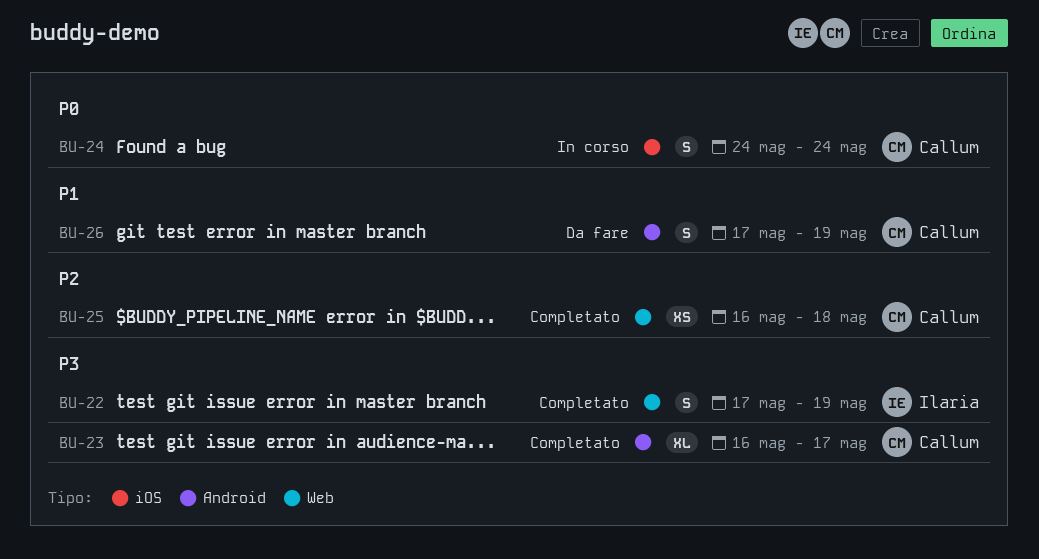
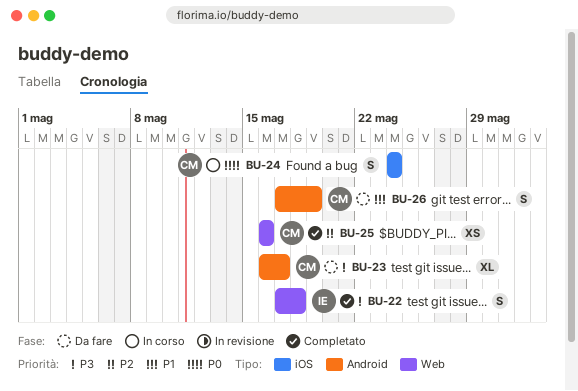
BU-22, due: May 19 -> May 18
BU-23, status: Completato -> Da fare
BU-25, due: May 18 -> May 16

